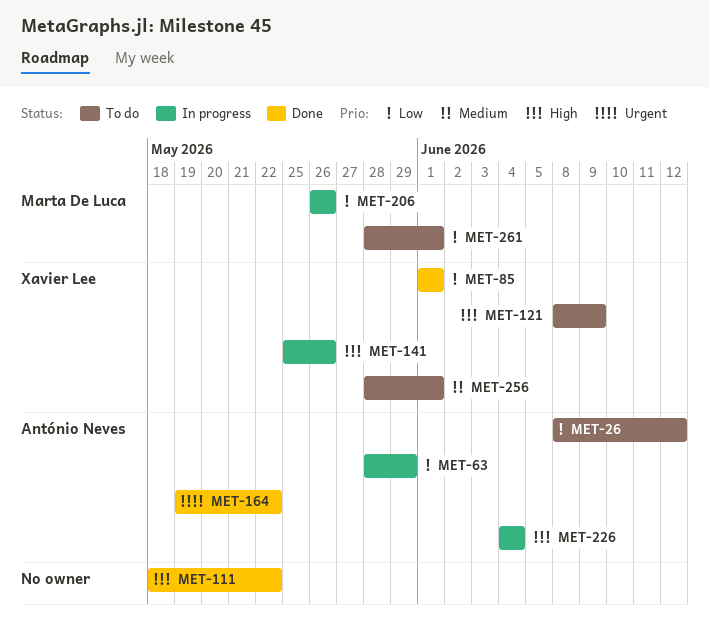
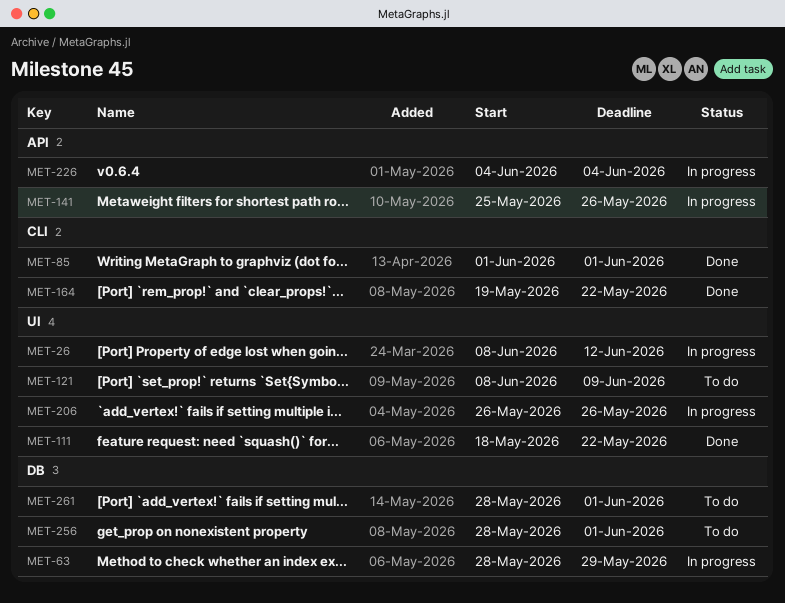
MET-26, status: To do -> In progress

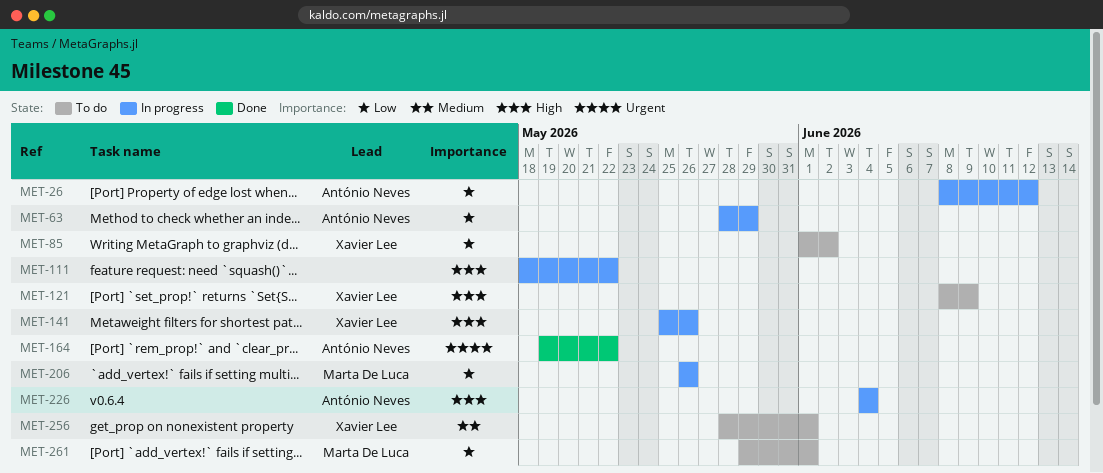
MET-85, status: Done -> To do
MET-85, due: Jun 1 -> Jun 2
MET-111, status: Done -> In progress
MET-261, start: May 28 -> May 29

